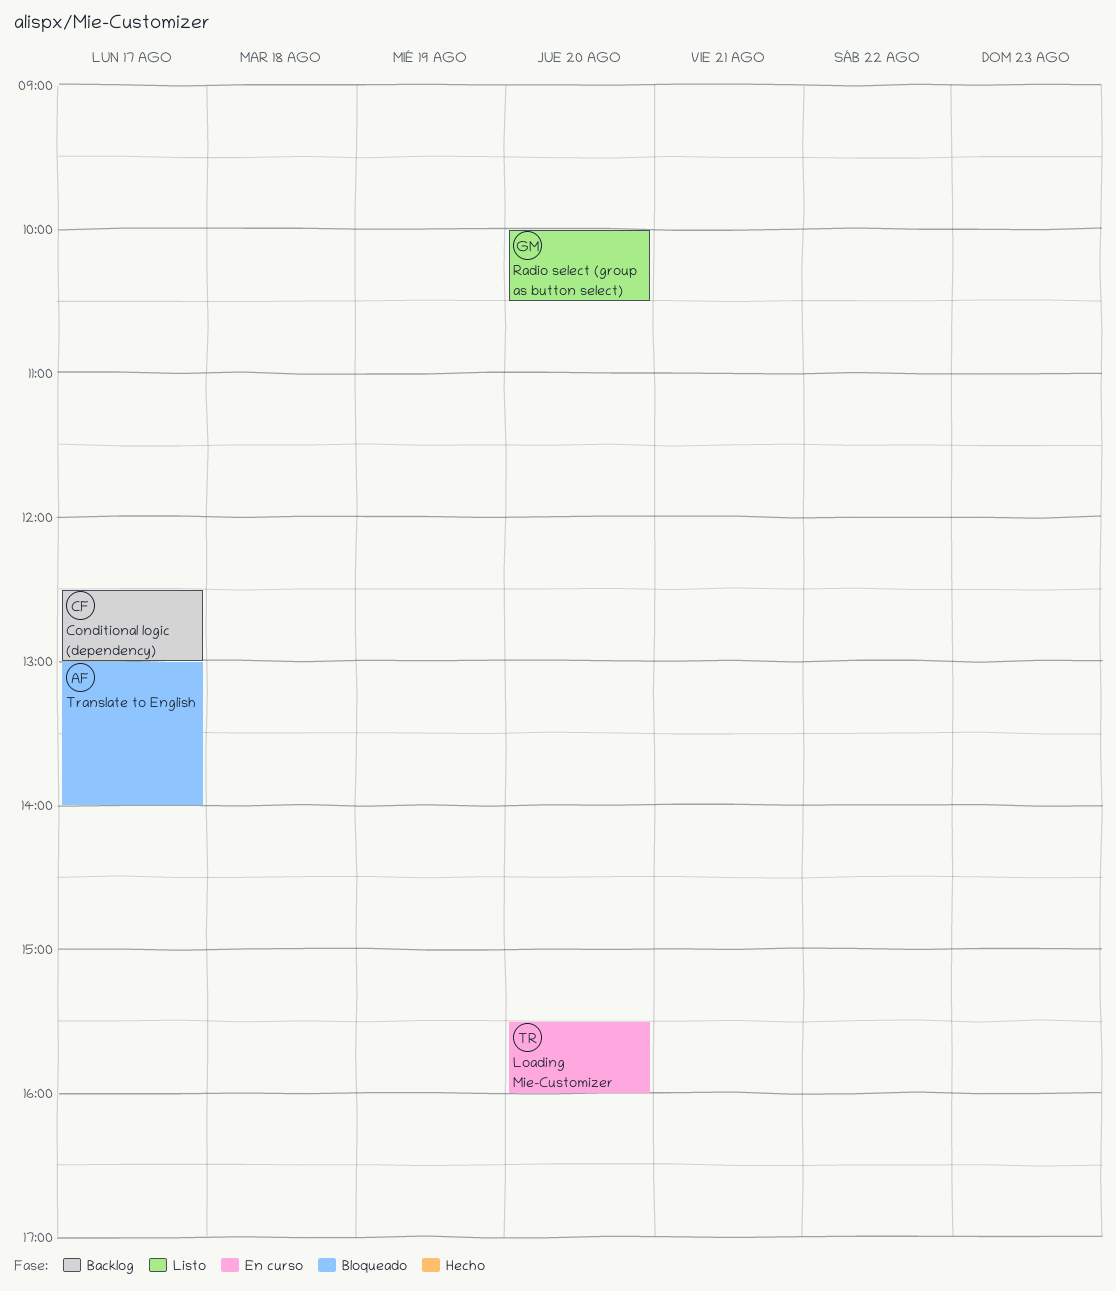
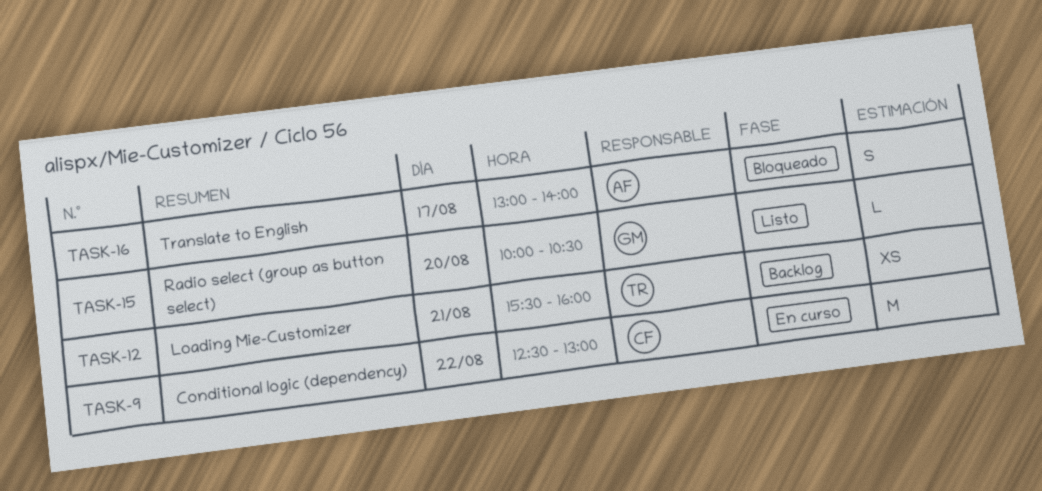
Conditional logic (dependency), status: Backlog -> En curso
Conditional logic (dependency), day: Aug 17 -> Aug 22
Loading Mie-Customizer, status: En curso -> Backlog
Loading Mie-Customizer, day: Aug 20 -> Aug 21

